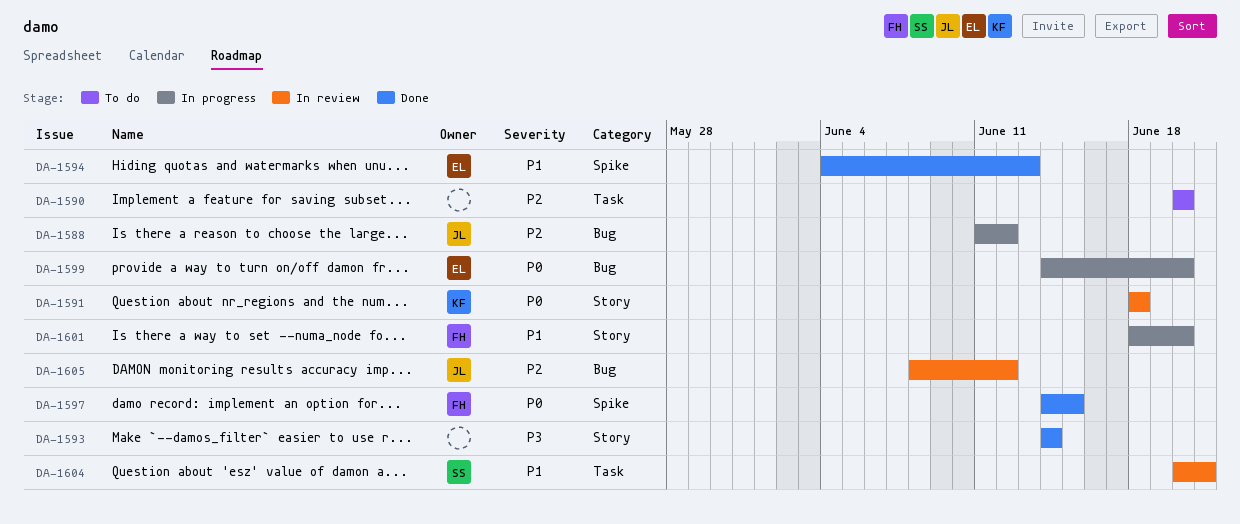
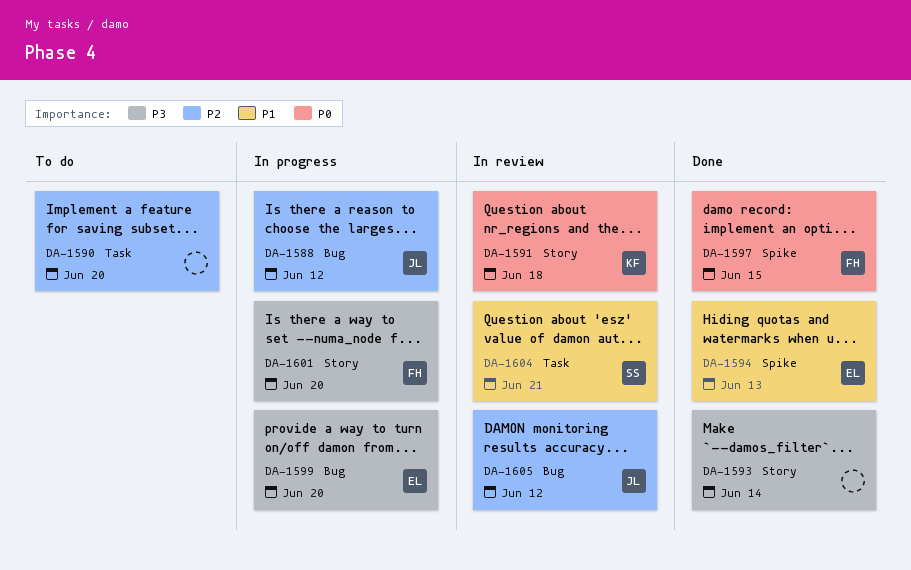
DA-1599, priority: P0 -> P3
DA-1601, priority: P1 -> P3

